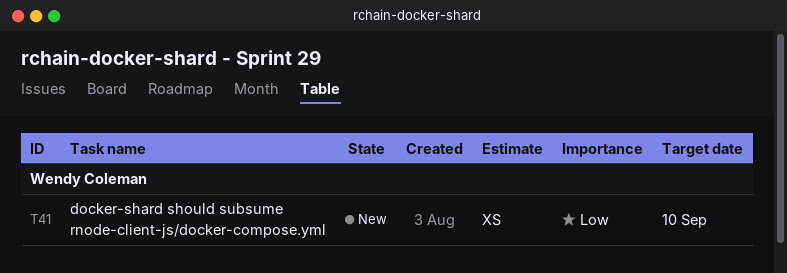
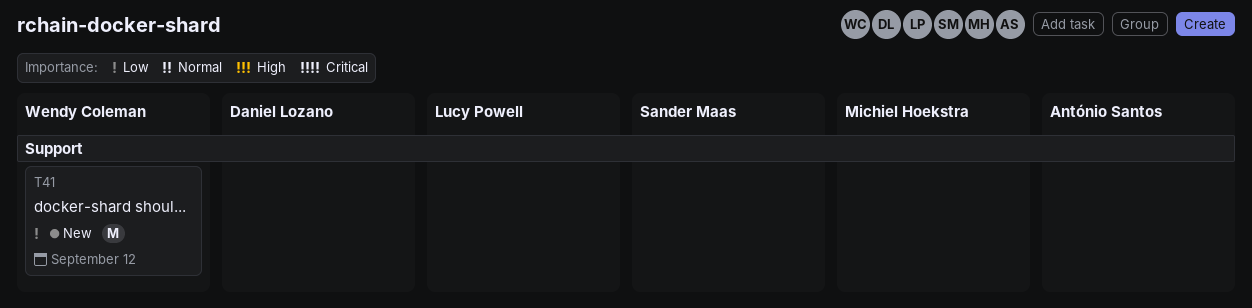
T41, estimate: XS -> M
T41, due: Sep 10 -> Sep 12

